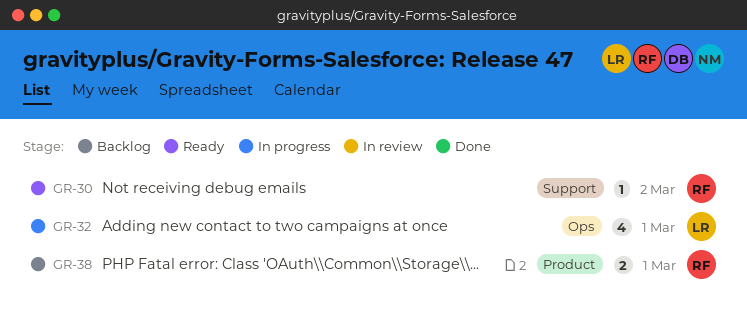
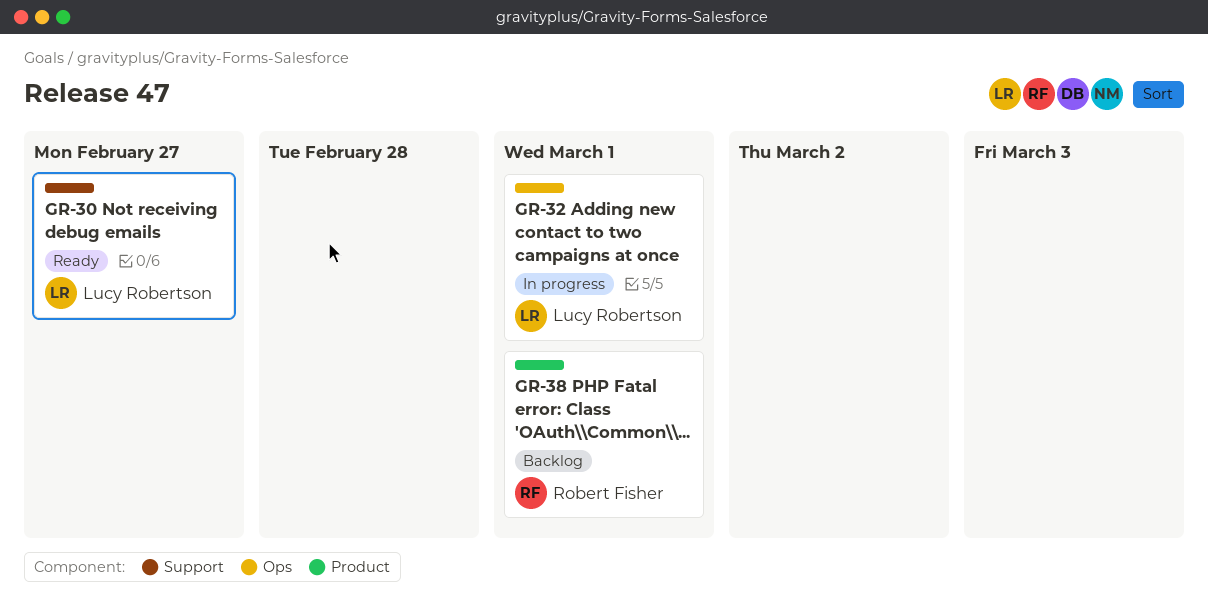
GR-30, owner: Robert Fisher -> Lucy Robertson
GR-30, due: Mar 2 -> Feb 27

